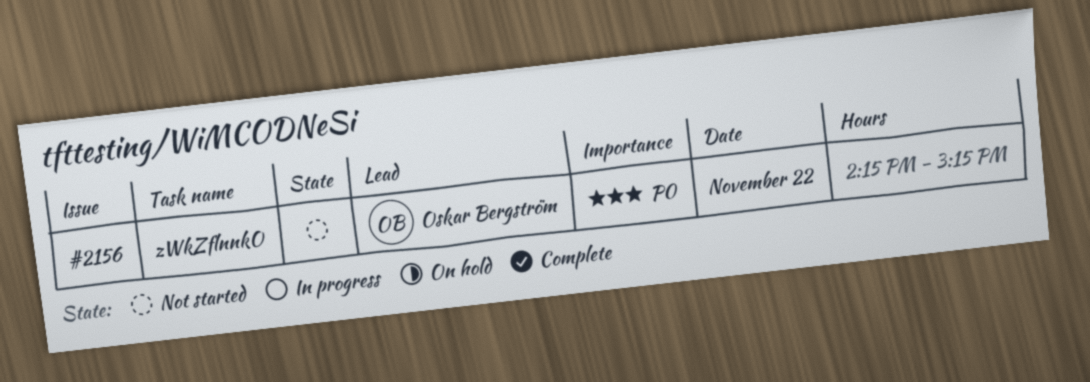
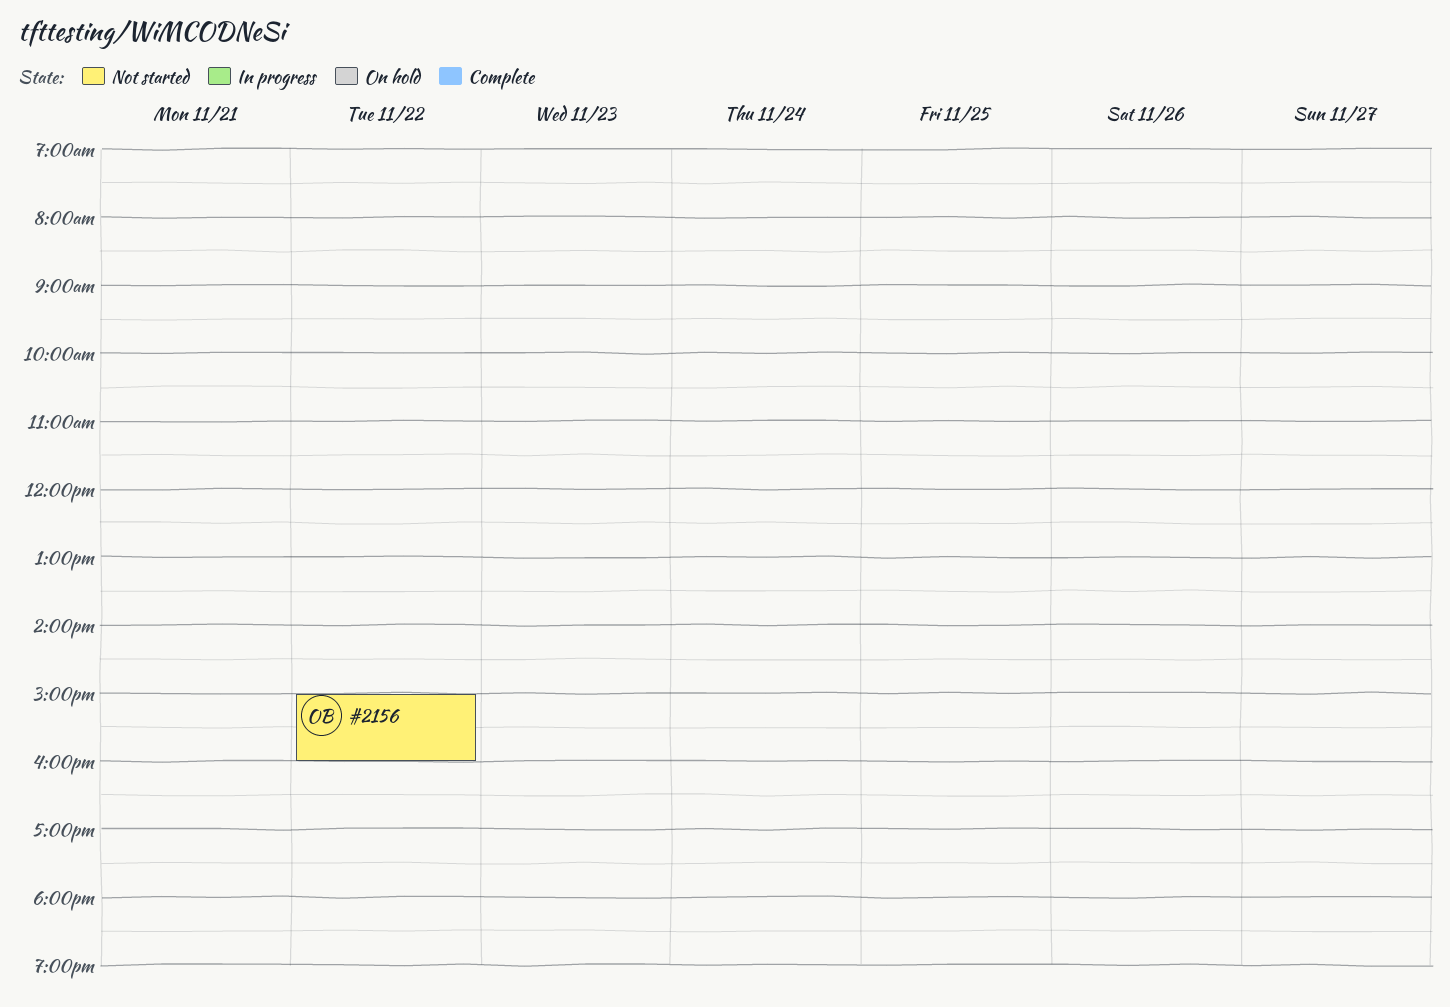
#2156, begins: 14:15 -> 15:00
#2156, ends: 15:15 -> 16:00

